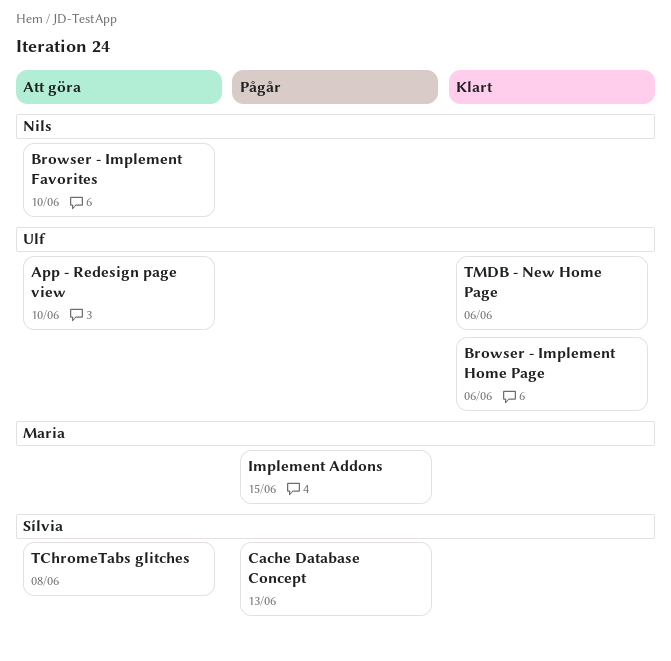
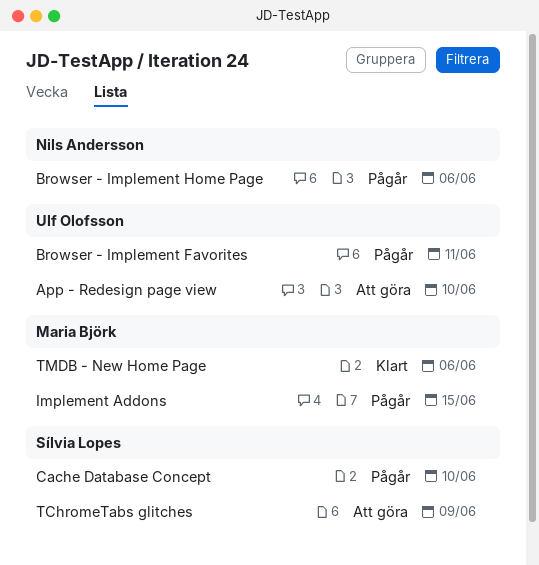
Browser - Implement Favorites, status: Att göra -> Pågår
Browser - Implement Favorites, owner: Nils Andersson -> Ulf Olofsson
Browser - Implement Favorites, due: Jun 10 -> Jun 11
Browser - Implement Home Page, status: Klart -> Pågår
Browser - Implement Home Page, owner: Ulf Olofsson -> Nils Andersson
Cache Database Concept, due: Jun 13 -> Jun 10
TChromeTabs glitches, due: Jun 8 -> Jun 9
TMDB - New Home Page, owner: Ulf Olofsson -> Maria Björk

